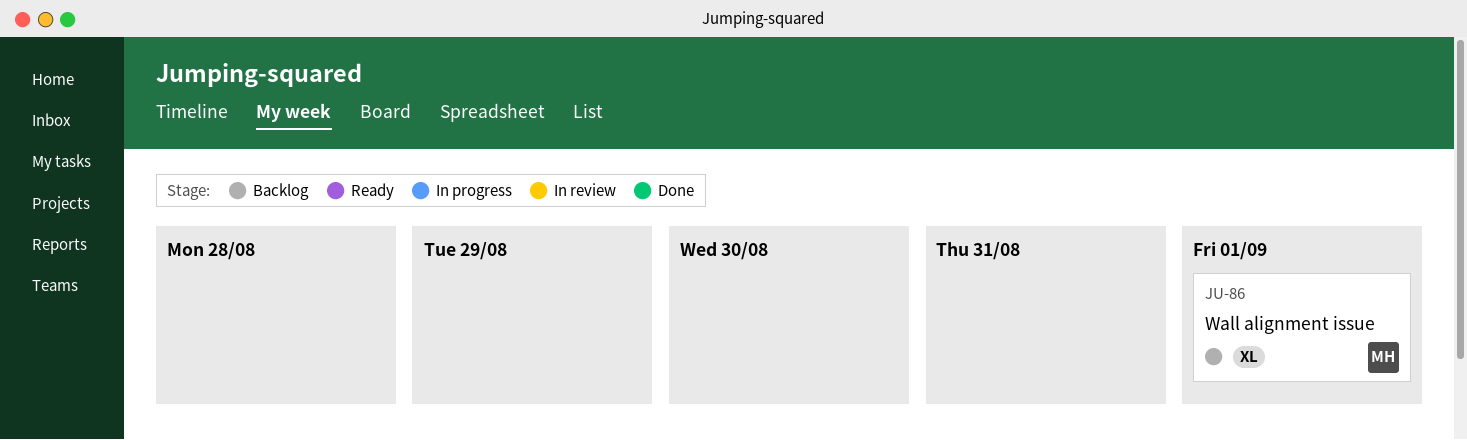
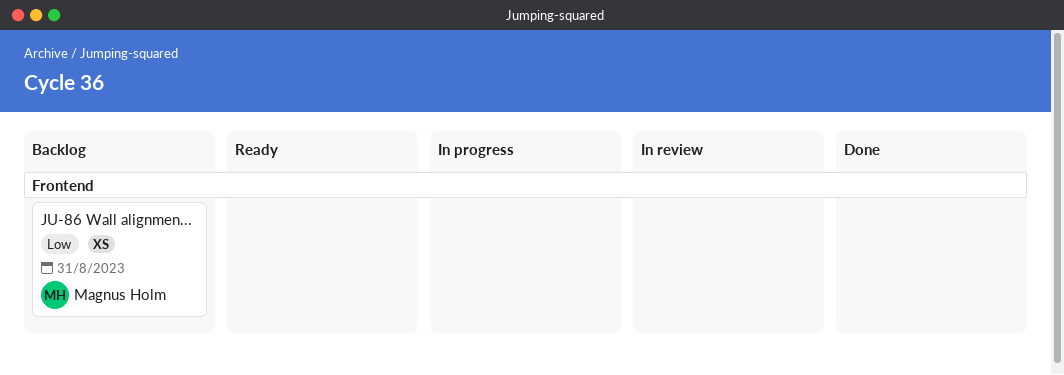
JU-86, estimate: XL -> XS
JU-86, due: Sep 1 -> Aug 31

